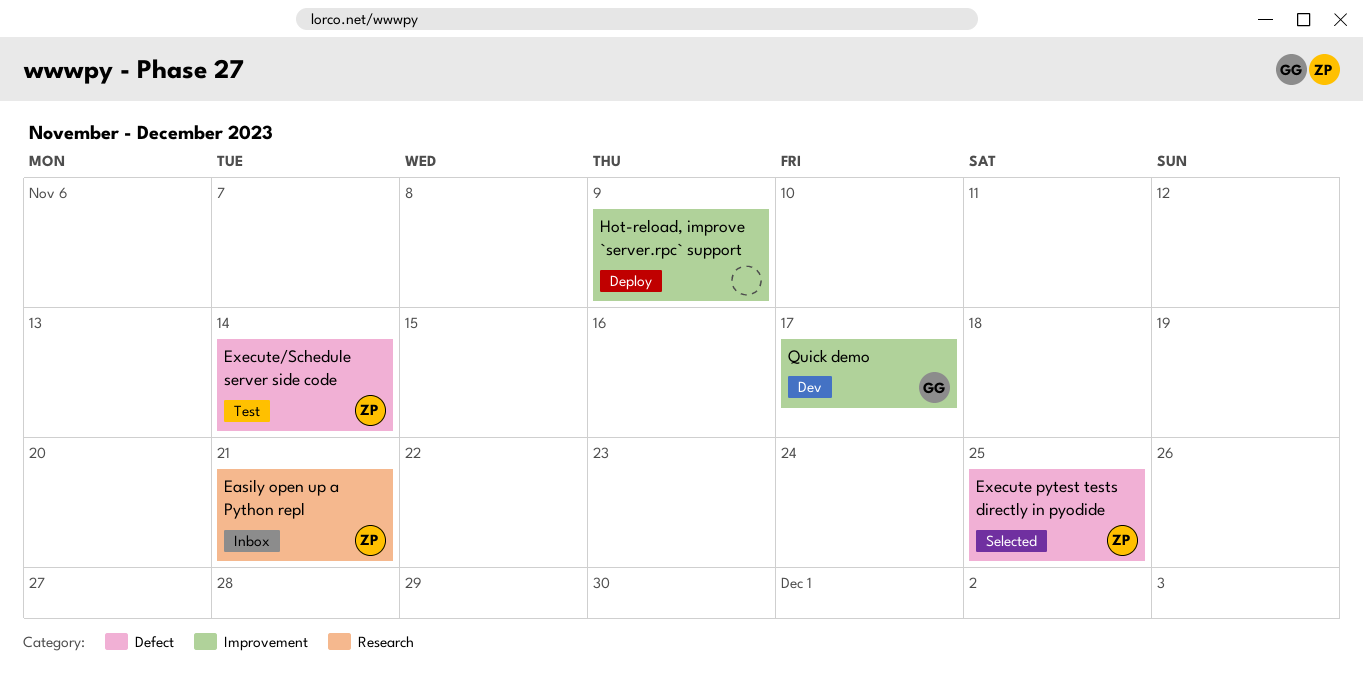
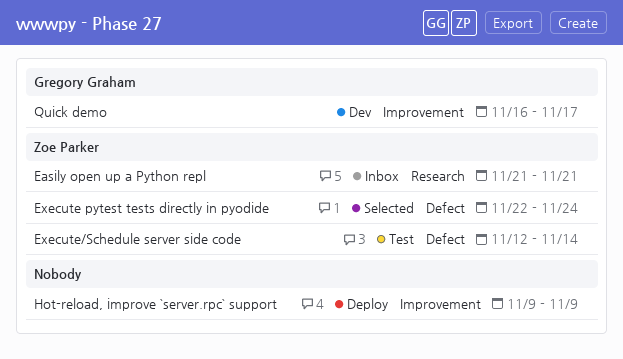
Execute pytest tests directly in pyodide, due: Nov 25 -> Nov 24

